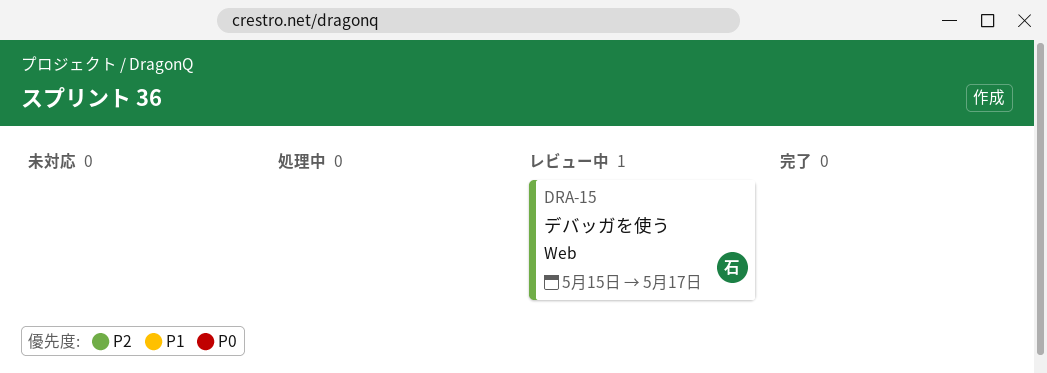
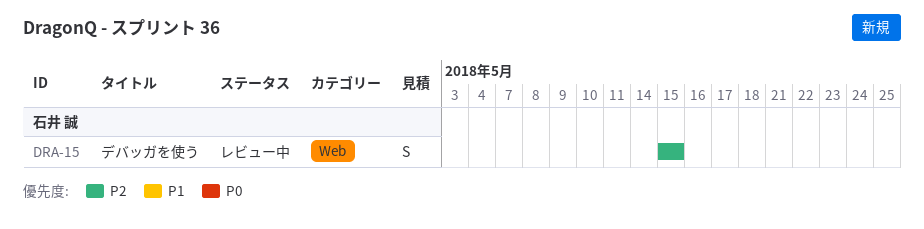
DRA-15, due: May 17 -> May 15

